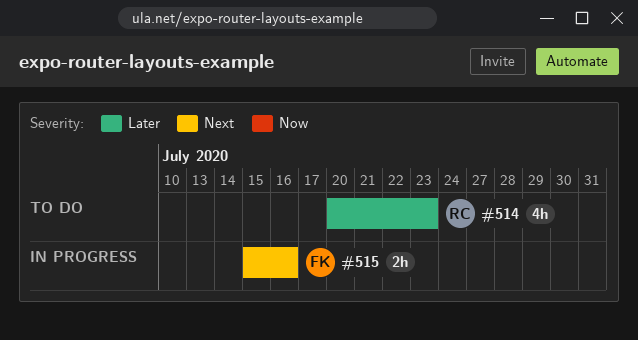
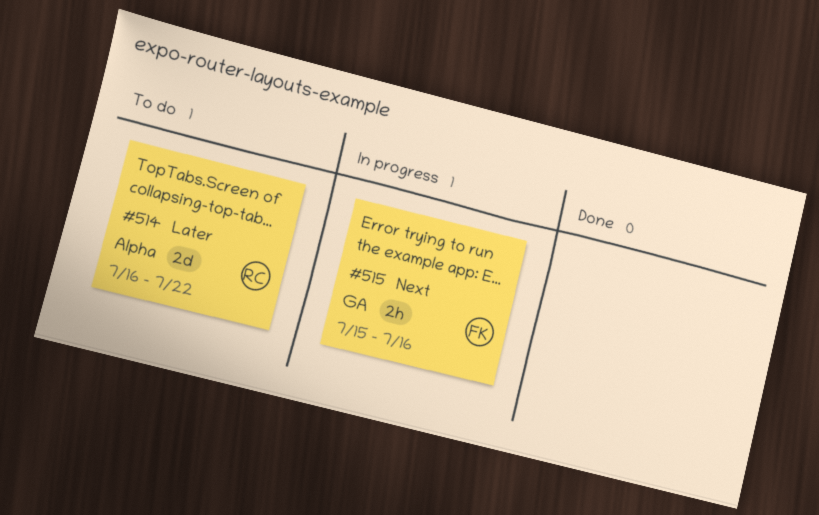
#514, estimate: 4h -> 2d
#514, start: Jul 20 -> Jul 16
#514, due: Jul 23 -> Jul 22

